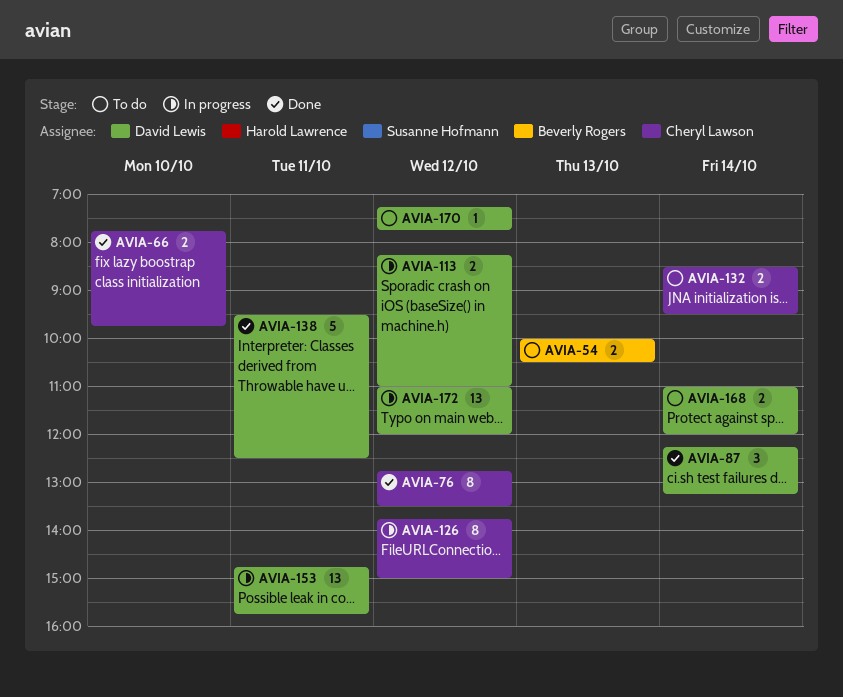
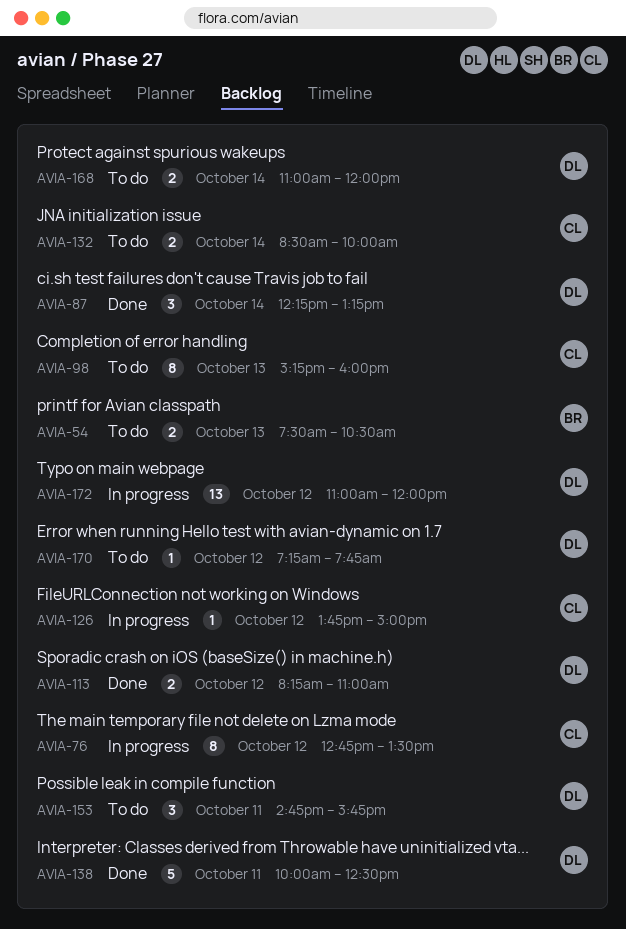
AVIA-54, begins: 10:00 -> 07:30
AVIA-66: present -> none
AVIA-76, status: Done -> In progress
AVIA-98: none -> present
AVIA-113, status: In progress -> Done
AVIA-126, estimate: 8 -> 1
AVIA-132, ends: 09:30 -> 10:00
AVIA-138, begins: 09:30 -> 10:00
AVIA-153, status: In progress -> To do
AVIA-153, estimate: 13 -> 3

